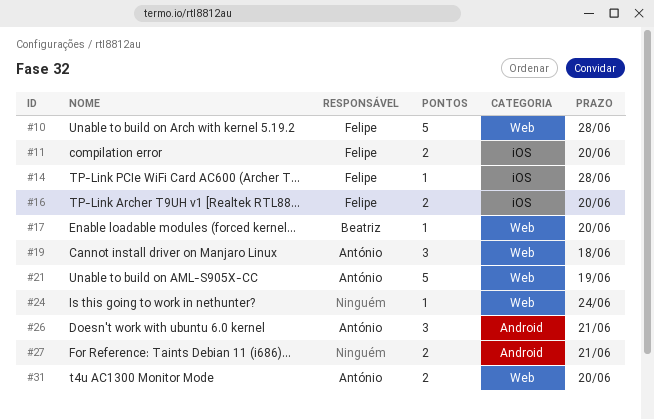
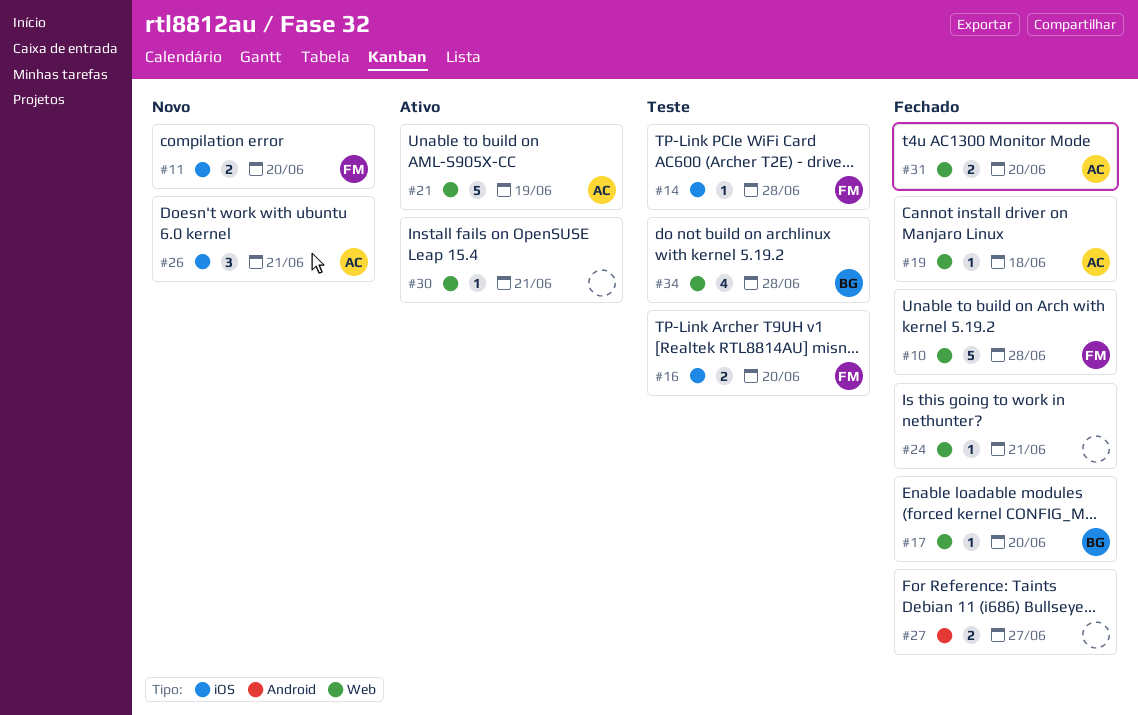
#19, estimate: 3 -> 1
#24, due: Jun 24 -> Jun 21
#26, label: Android -> iOS
#27, due: Jun 21 -> Jun 27
#30: none -> present
#34: none -> present

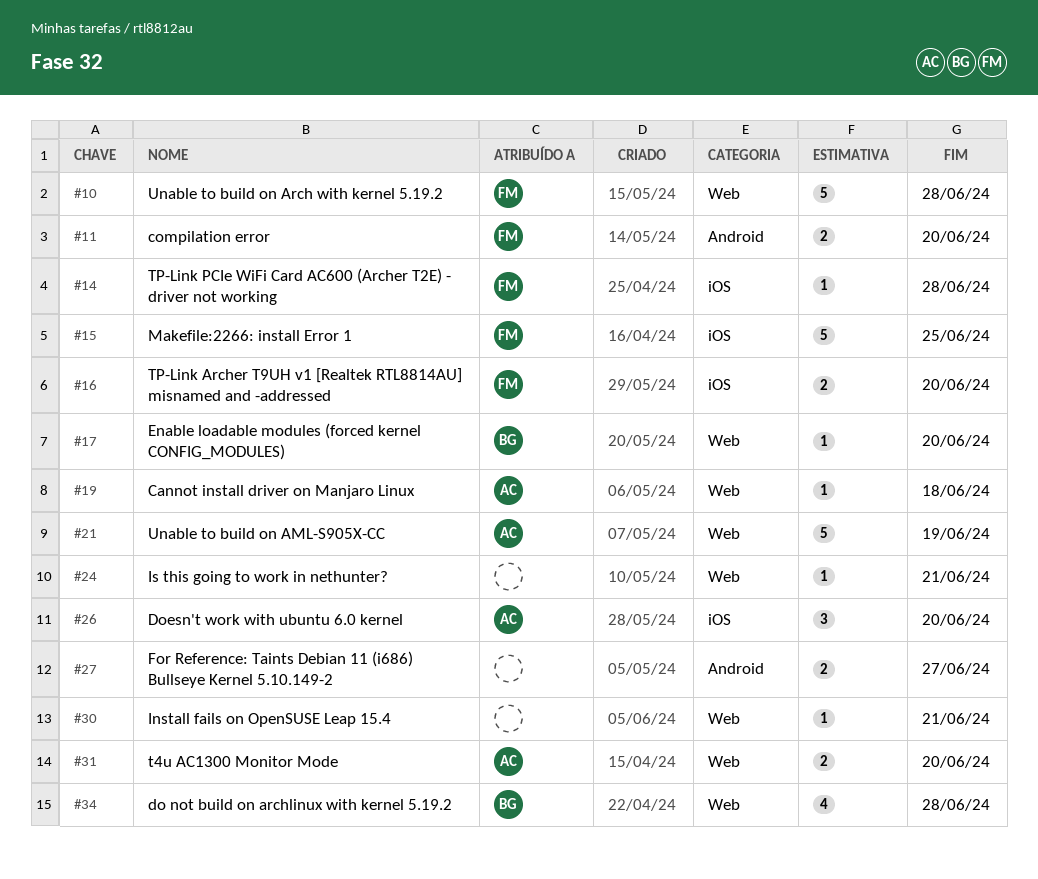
#11, label: iOS -> Android
#15: none -> present
#26, due: Jun 21 -> Jun 20

